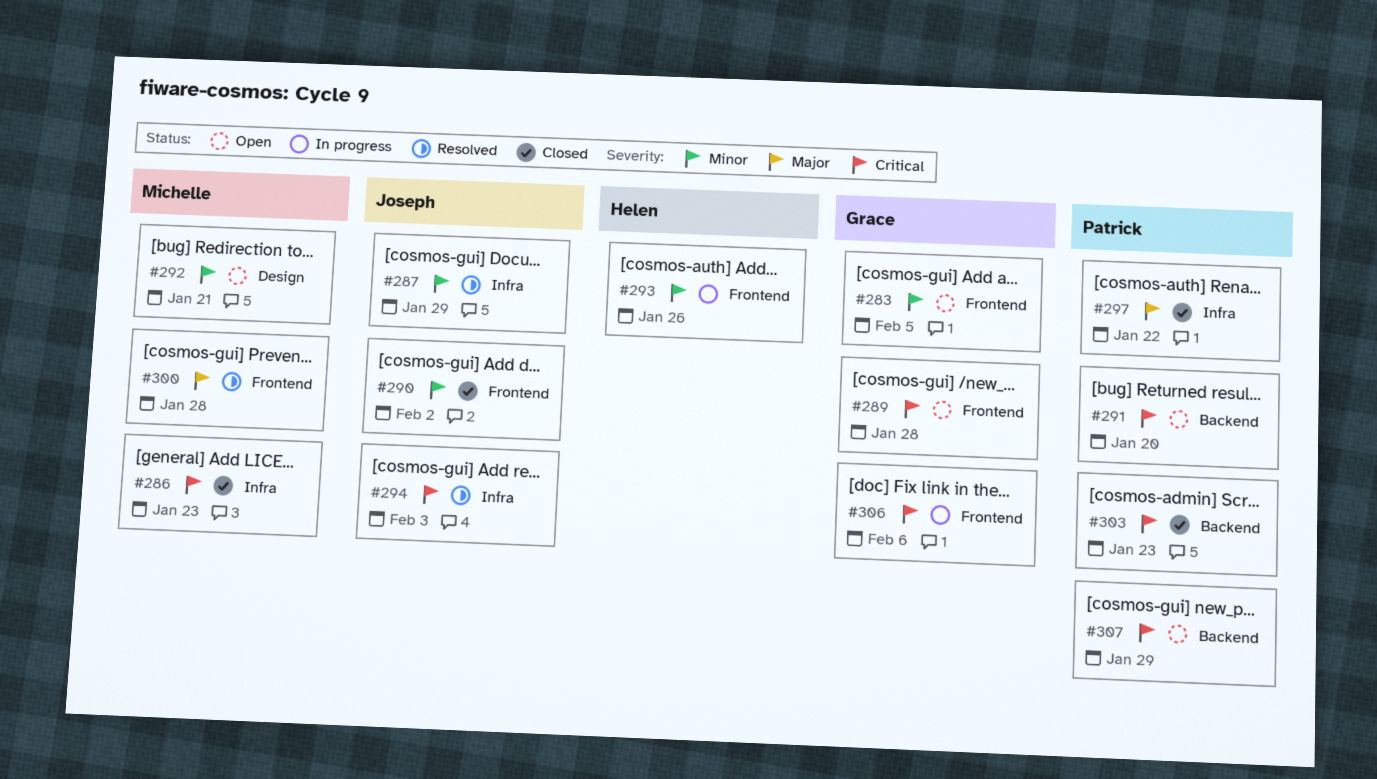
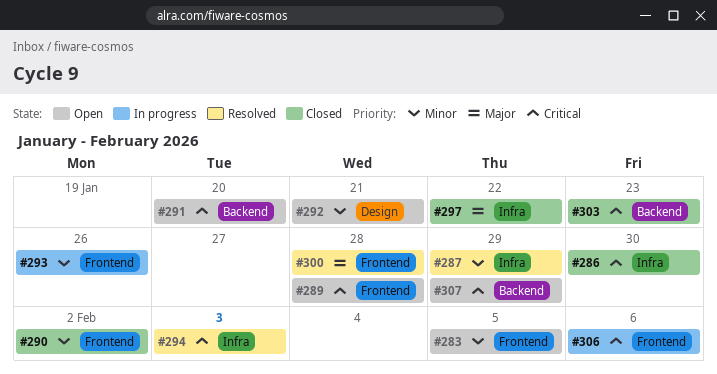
#286, due: Jan 23 -> Jan 30

